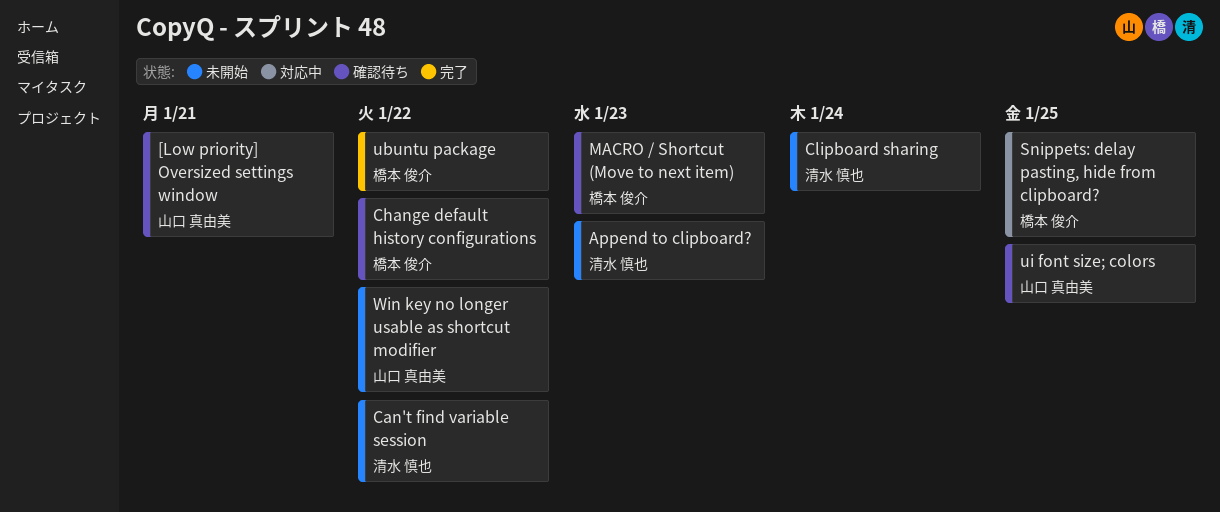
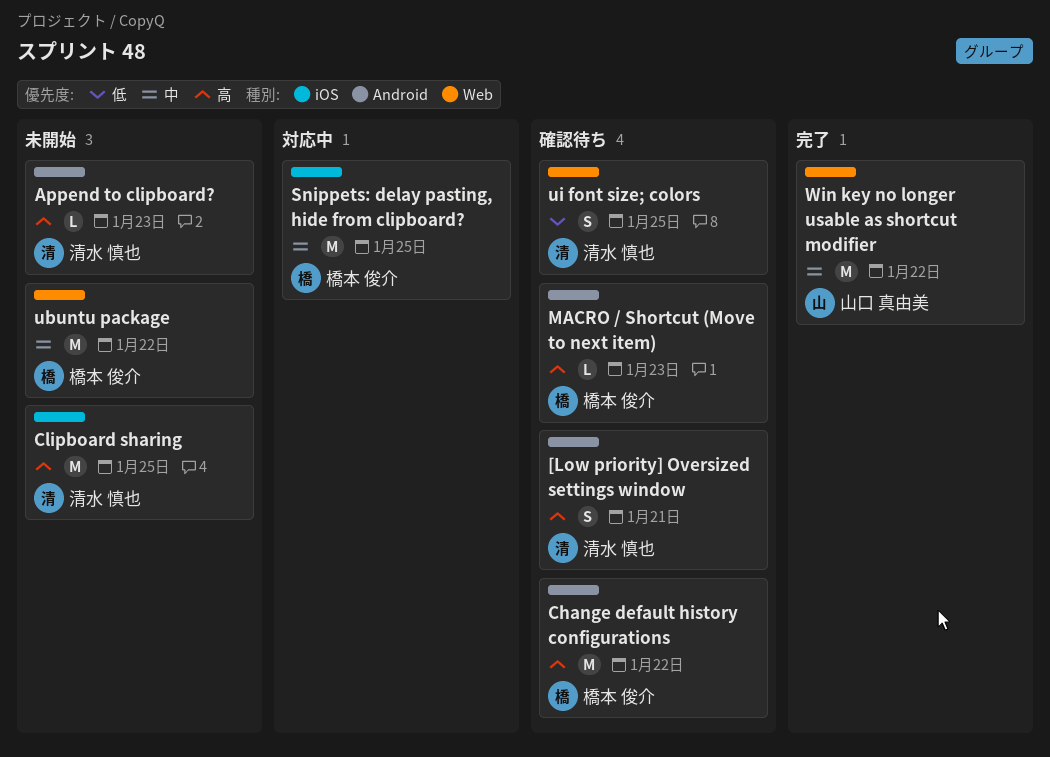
[Low priority] Oversized settings window, owner: 山口 真由美 -> 清水 慎也
Can't find variable session: present -> none
Clipboard sharing, due: Jan 24 -> Jan 25
ubuntu package, status: 完了 -> 未開始
ui font size; colors, owner: 山口 真由美 -> 清水 慎也
Win key no longer usable as shortcut modifier, status: 未開始 -> 完了

